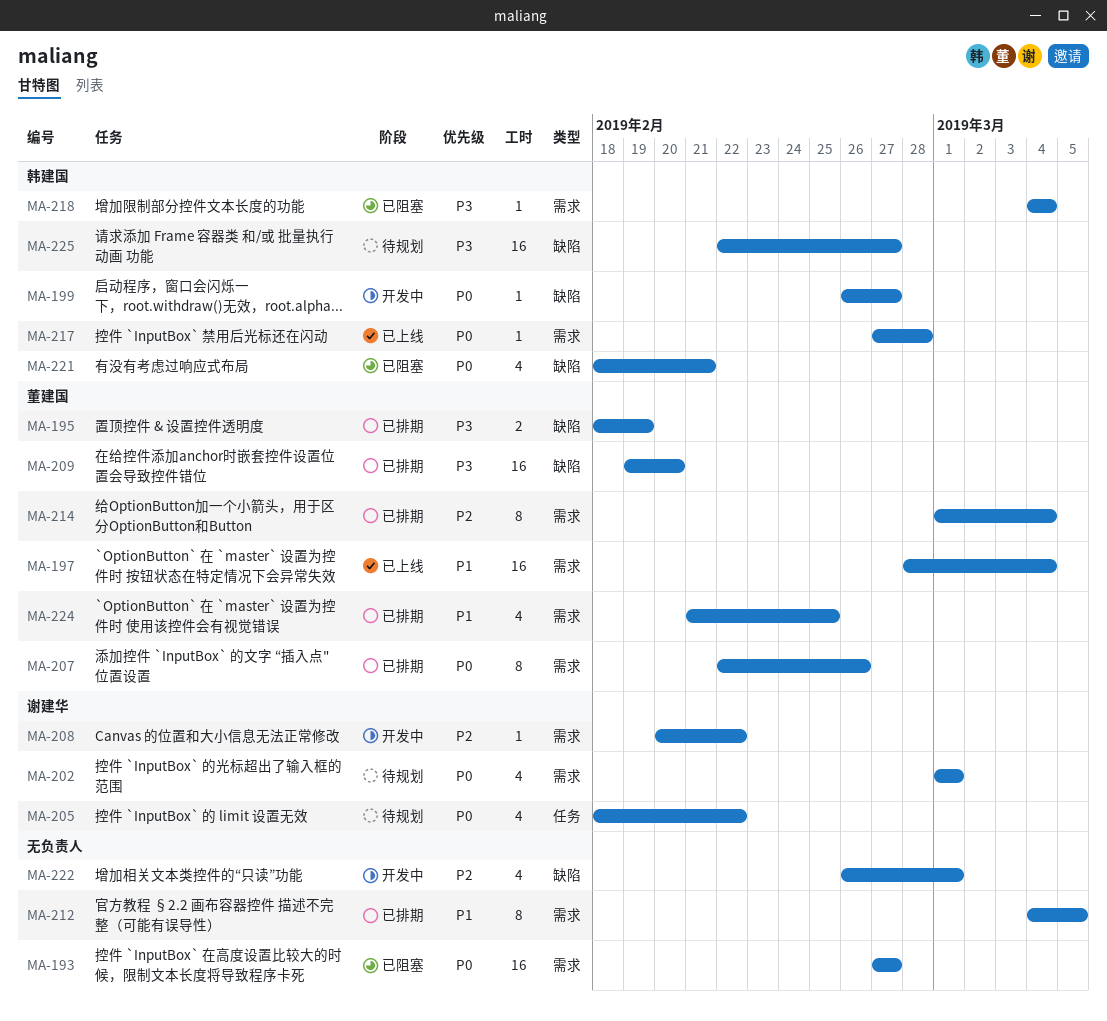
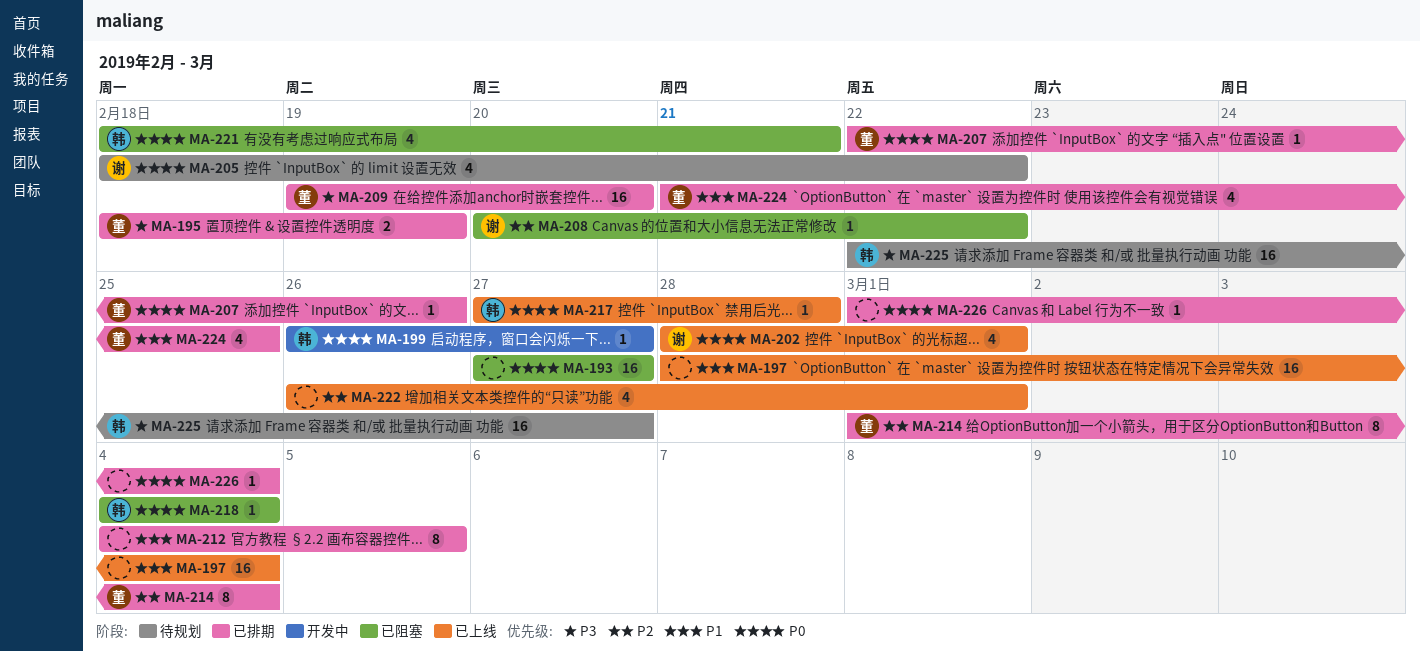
MA-197, owner: 董建国 -> none
MA-202, status: 待规划 -> 已上线
MA-202, start: Mar 1 -> Feb 28
MA-207, estimate: 8 -> 1
MA-208, status: 开发中 -> 已阻塞
MA-218, priority: P3 -> P0
MA-222, status: 开发中 -> 已上线
MA-226: none -> present

